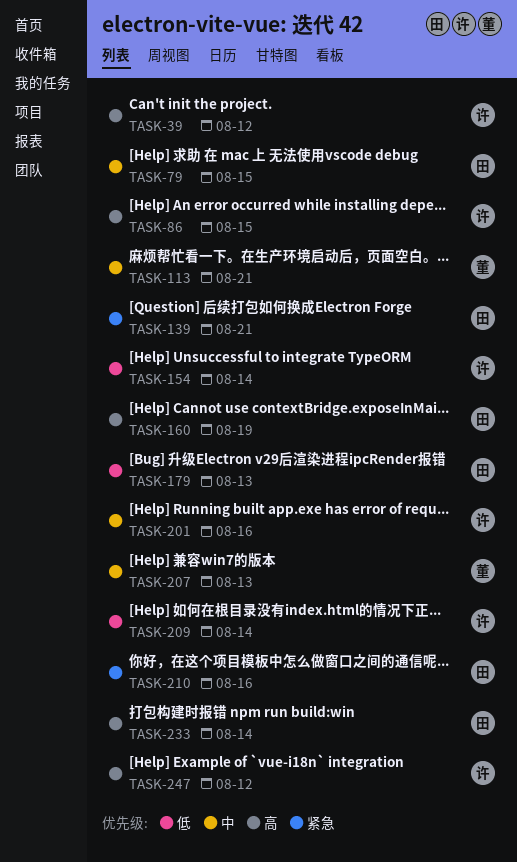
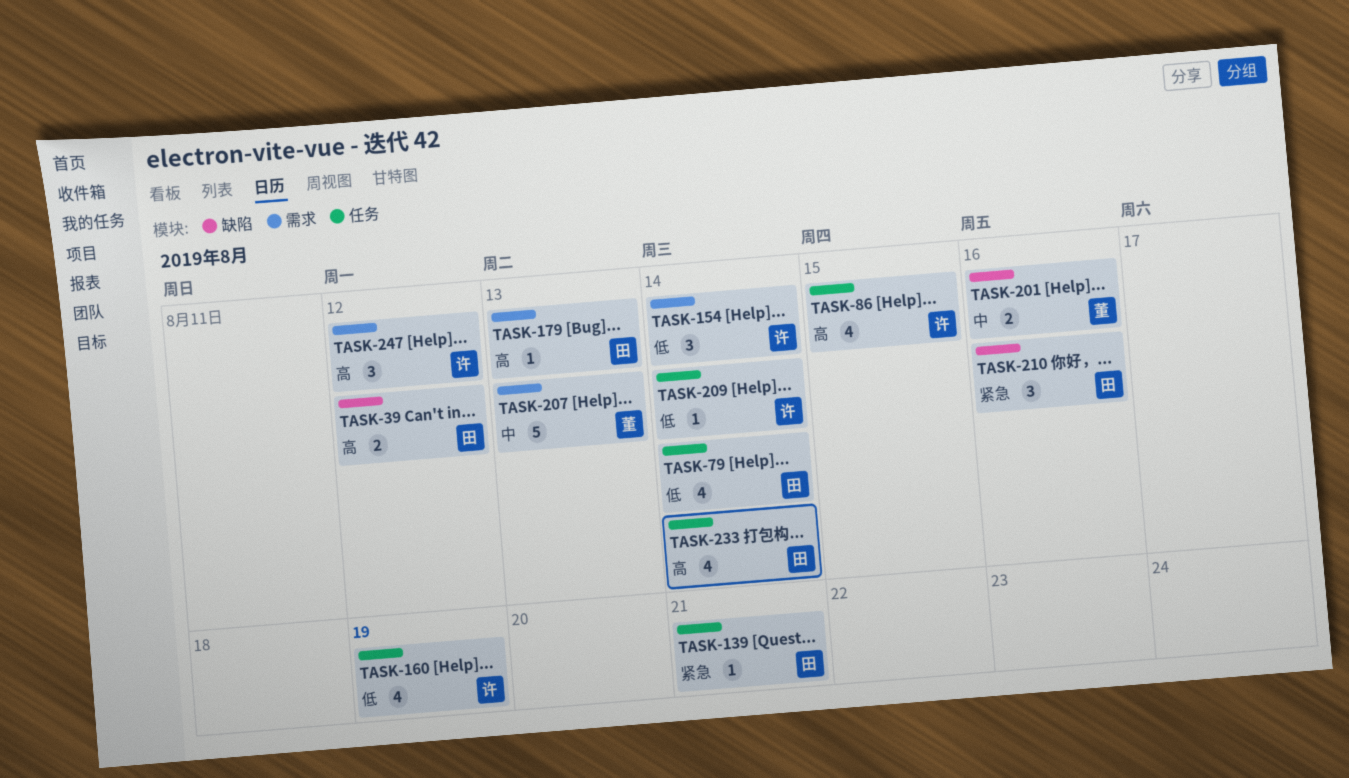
TASK-39, owner: 许 -> 田
TASK-79, priority: 中 -> 低
TASK-79, due: Aug 15 -> Aug 14
TASK-113: present -> none
TASK-160, owner: 田 -> 许
TASK-160, priority: 高 -> 低
TASK-179, priority: 低 -> 高
TASK-201, owner: 许 -> 董

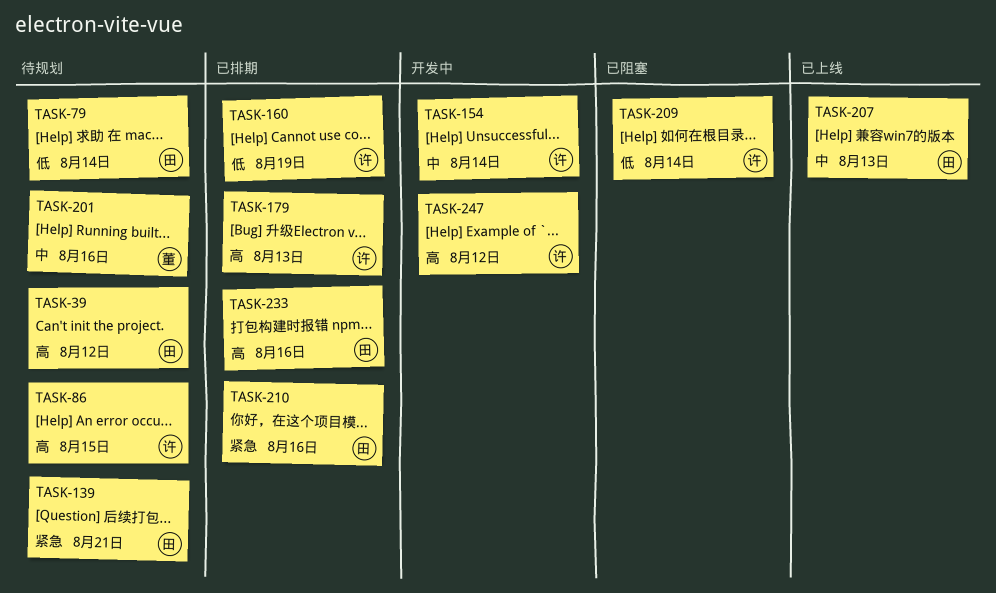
TASK-154, priority: 低 -> 中
TASK-179, owner: 田 -> 许
TASK-207, owner: 董 -> 田
TASK-233, due: Aug 14 -> Aug 16

